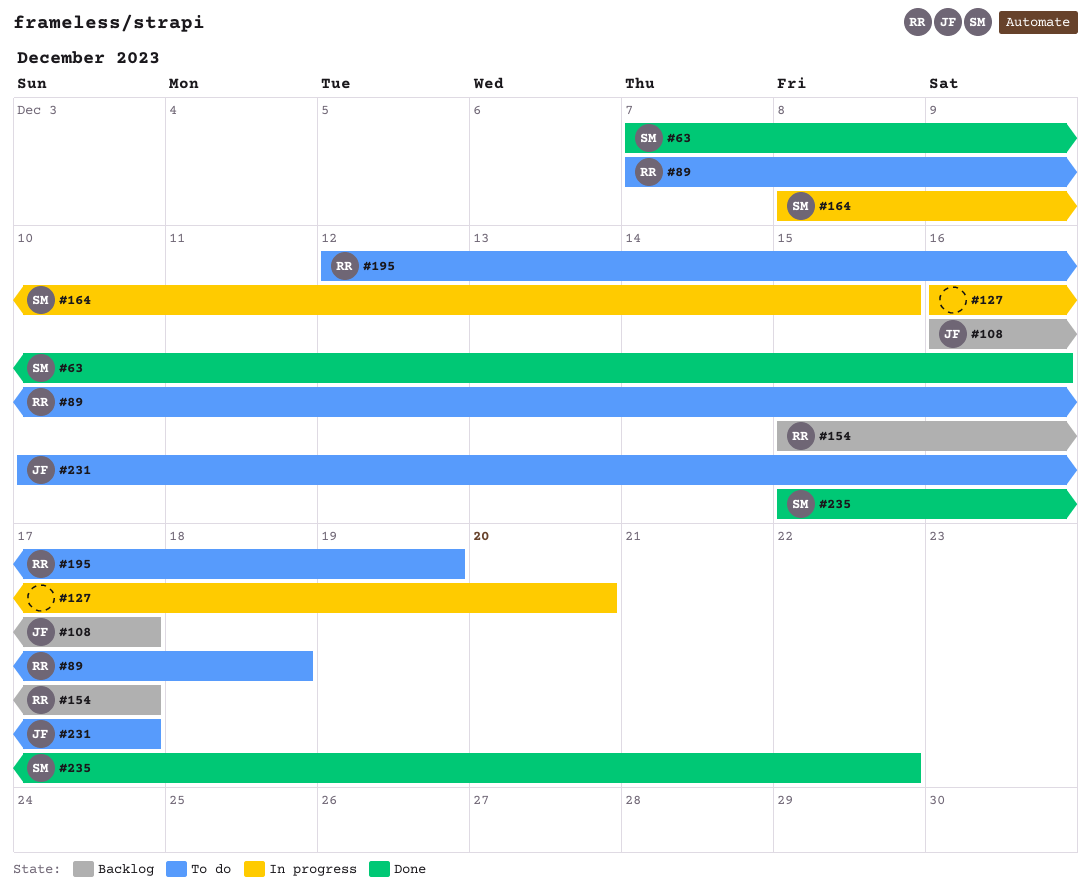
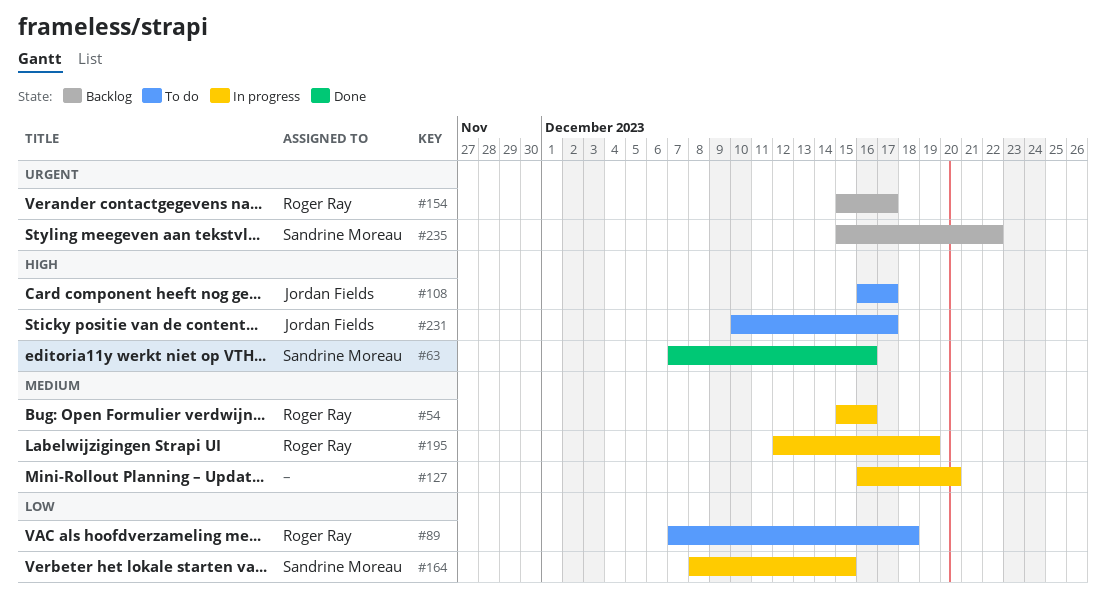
#54: none -> present
#108, status: Backlog -> To do
#195, status: To do -> In progress
#235, status: Done -> Backlog

